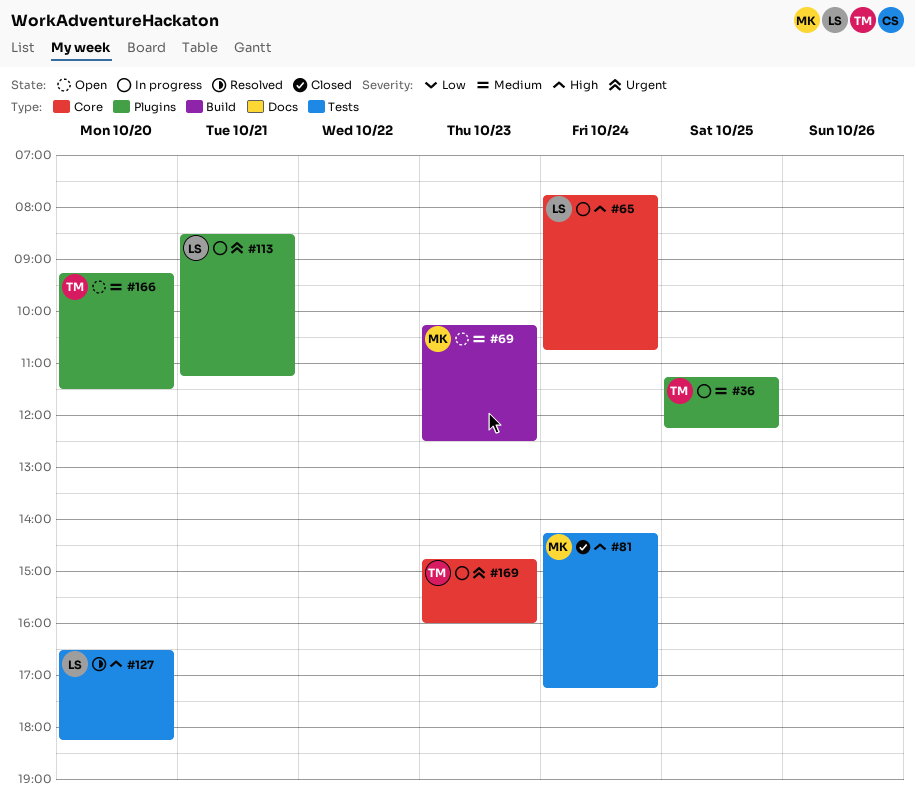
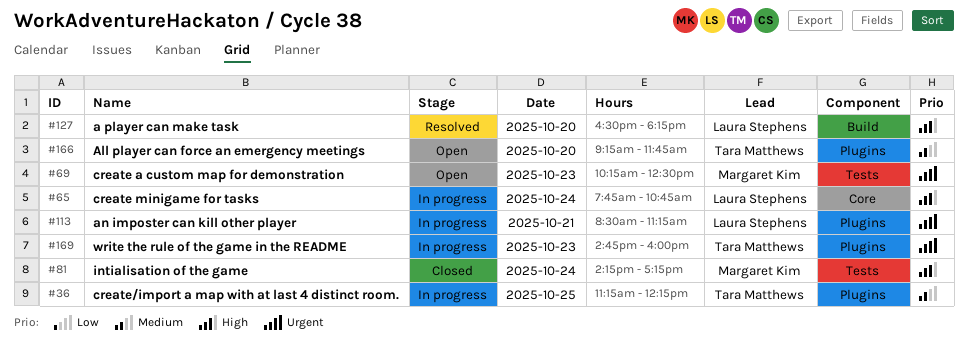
#69, priority: Medium -> Urgent
#69, label: Build -> Tests
#127, label: Tests -> Build
#166, ends: 11:30 -> 11:45
#169, label: Core -> Plugins

